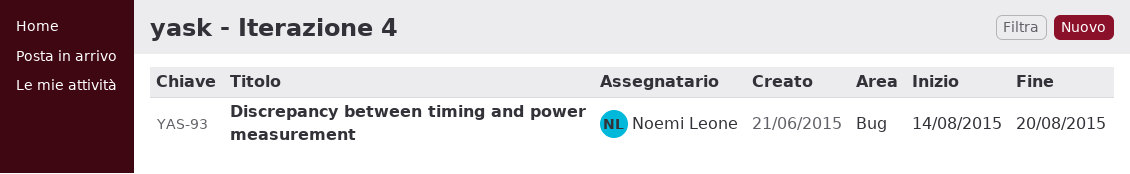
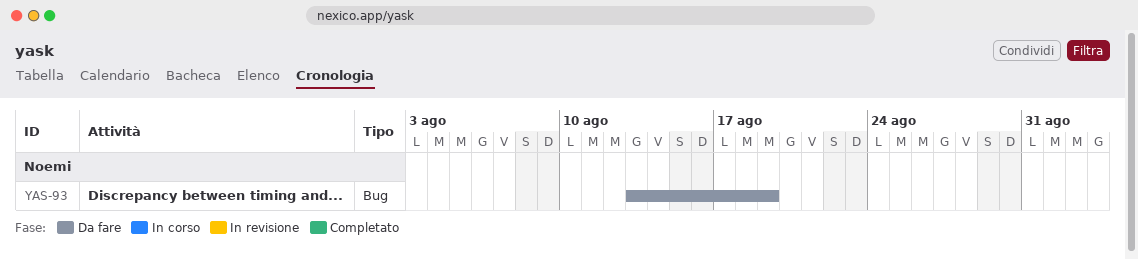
YAS-93, start: Aug 14 -> Aug 13
YAS-93, due: Aug 20 -> Aug 19

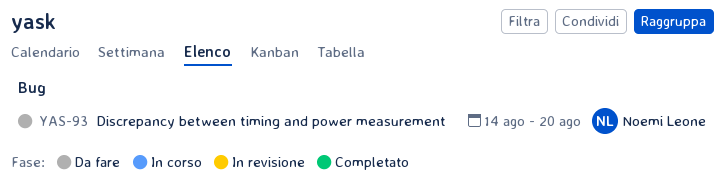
YAS-93, start: Aug 13 -> Aug 14
YAS-93, due: Aug 19 -> Aug 20

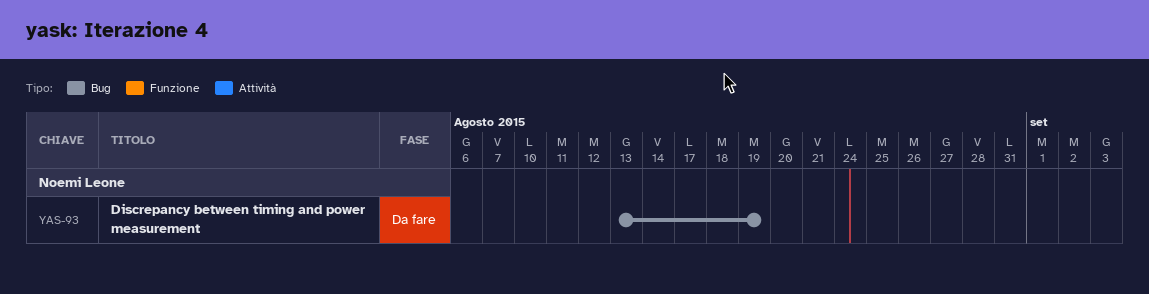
YAS-93, start: Aug 14 -> Aug 13
YAS-93, due: Aug 20 -> Aug 19

